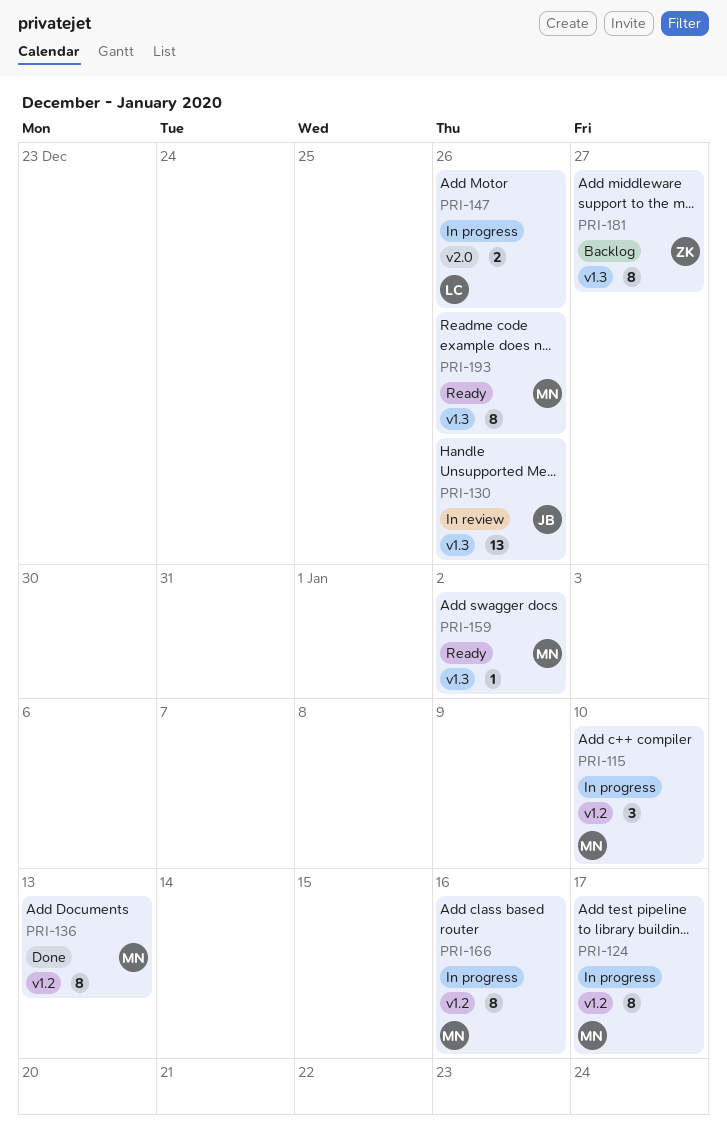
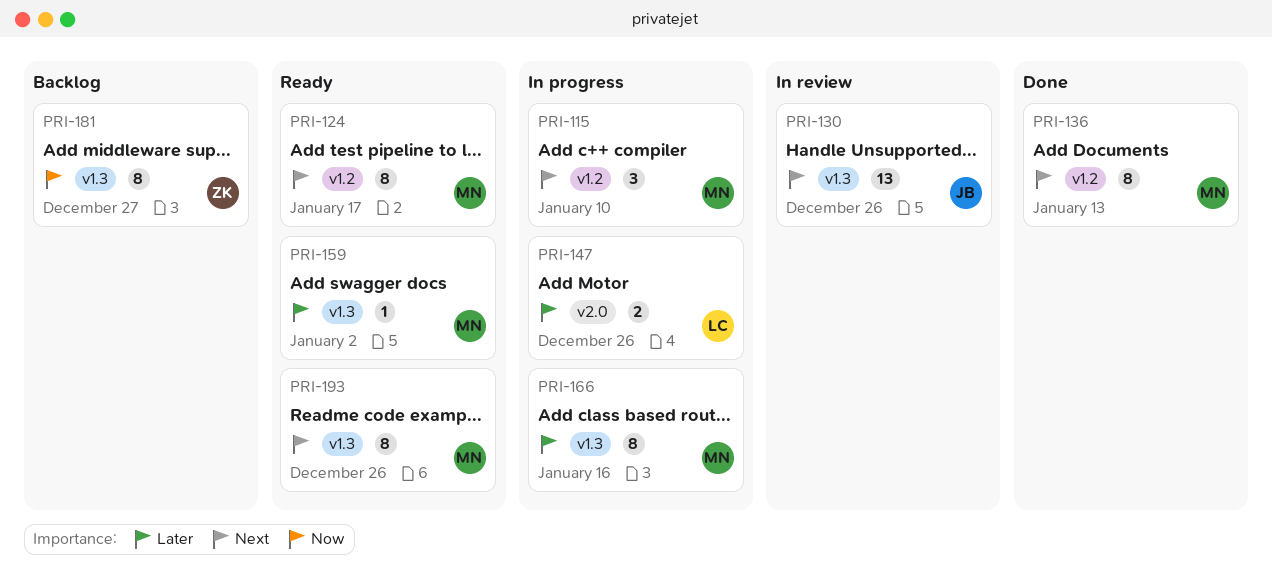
PRI-124, status: In progress -> Ready
PRI-166, label: v1.2 -> v1.3

